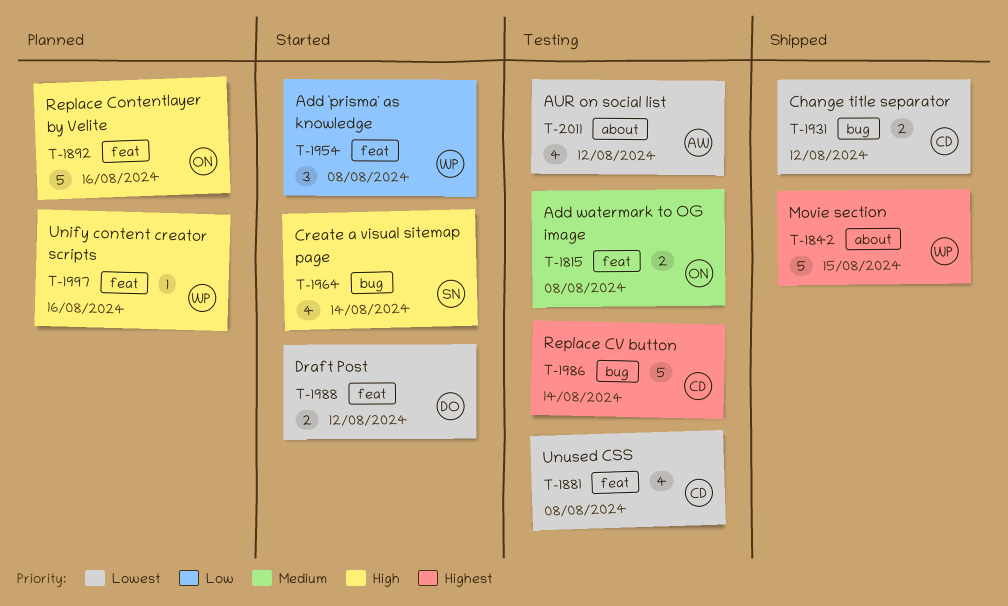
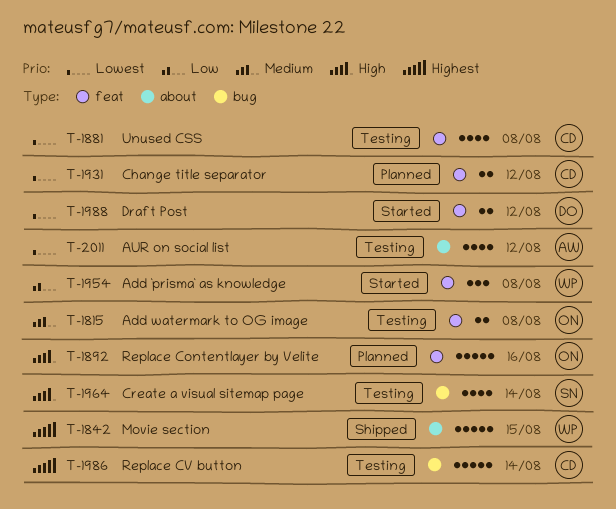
T-1931, status: Shipped -> Planned
T-1931, label: bug -> feat
T-1964, status: Started -> Testing
T-1997: present -> none

